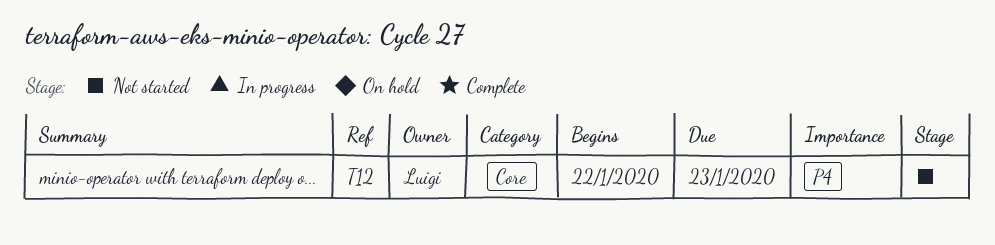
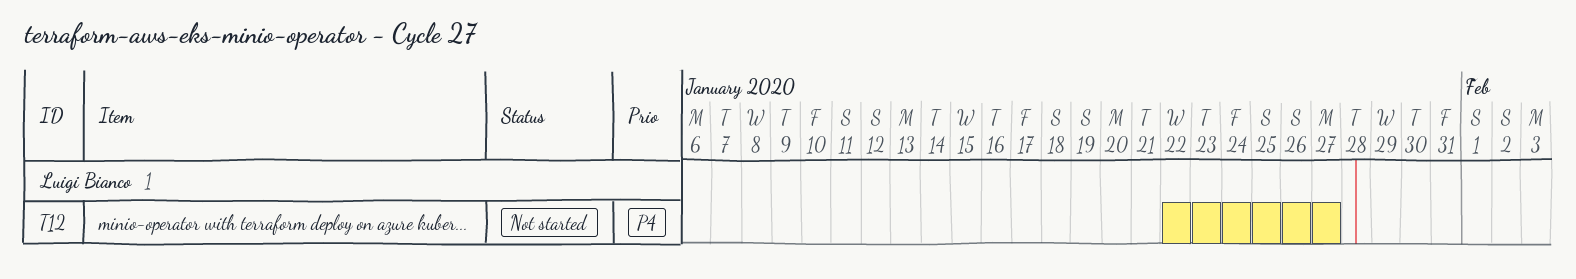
T12, due: Jan 23 -> Jan 27

